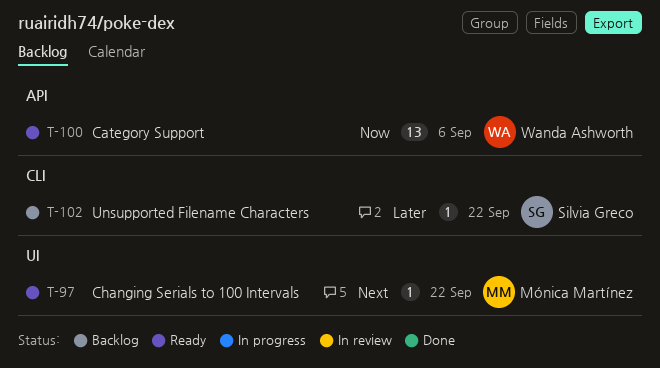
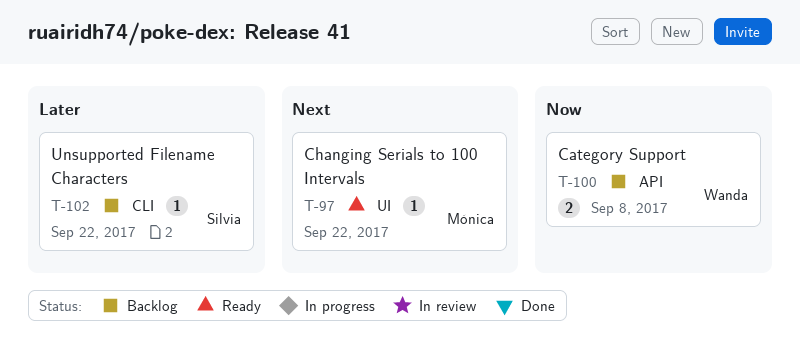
T-100, status: Ready -> Backlog
T-100, estimate: 13 -> 2
T-100, due: Sep 6 -> Sep 8

